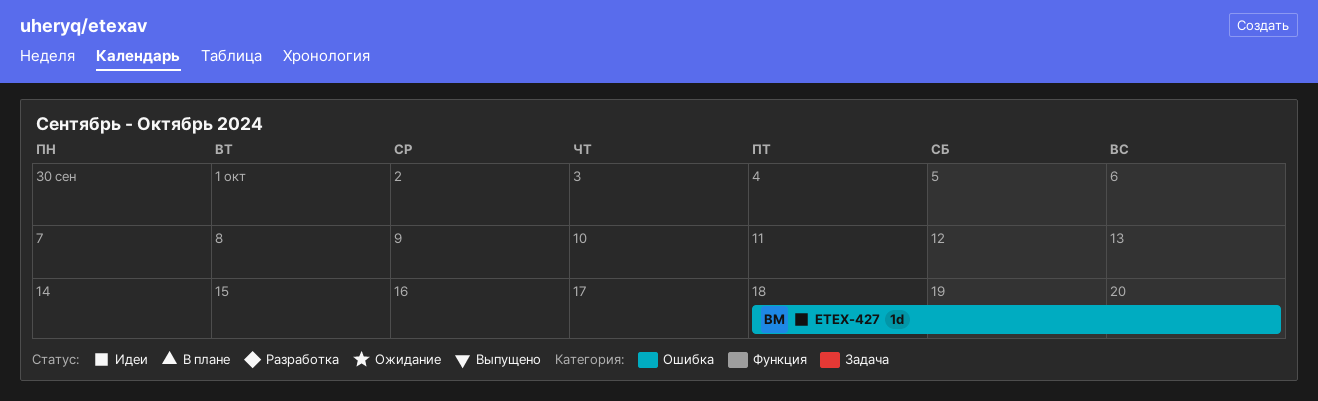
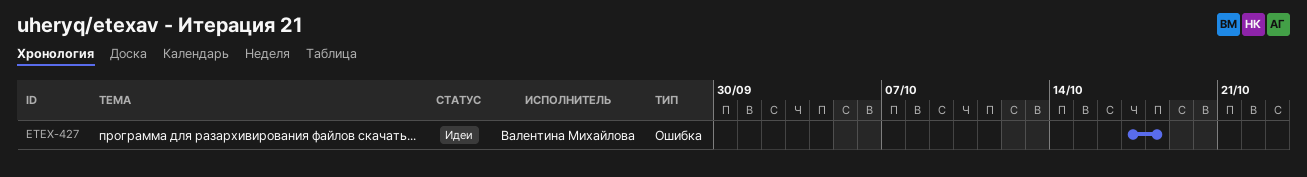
ETEX-427, start: Oct 18 -> Oct 17
ETEX-427, due: Oct 20 -> Oct 18

